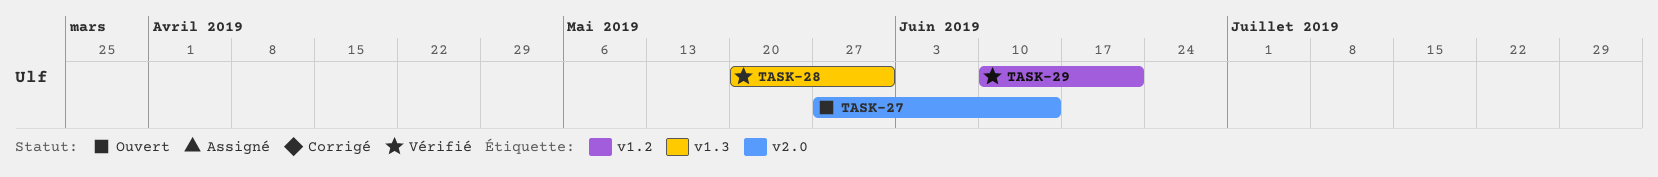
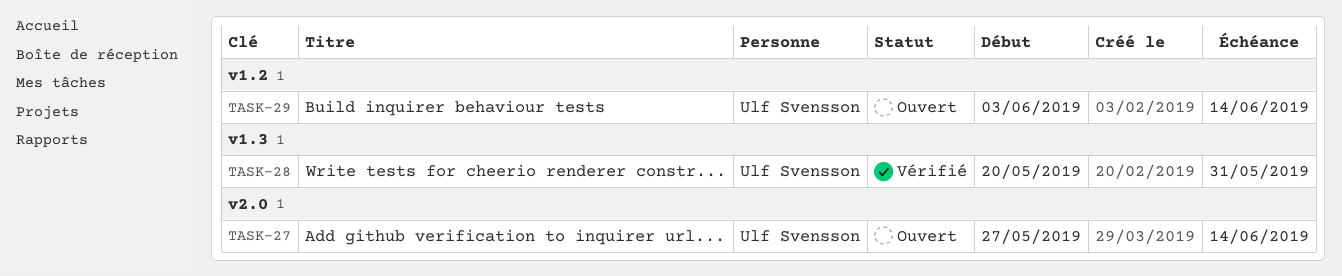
TASK-29, status: Vérifié -> Ouvert
TASK-29, start: Jun 10 -> Jun 3
TASK-29, due: Jun 21 -> Jun 14

